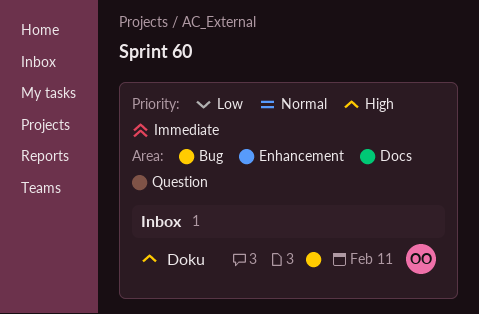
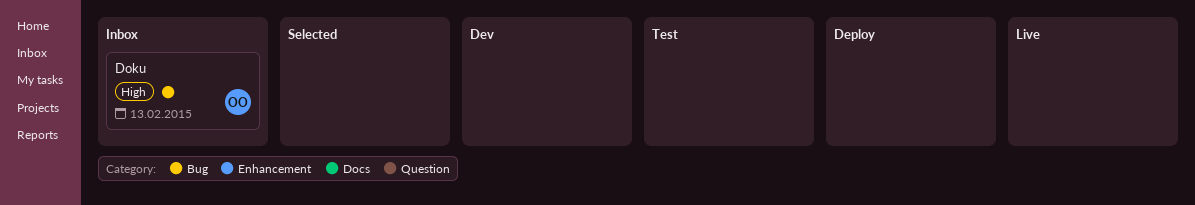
Doku, due: Feb 11 -> Feb 13

